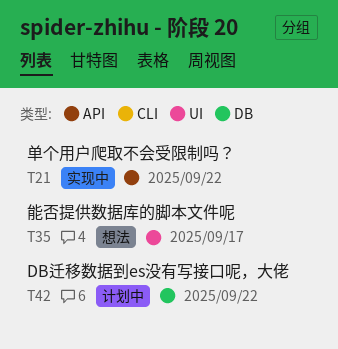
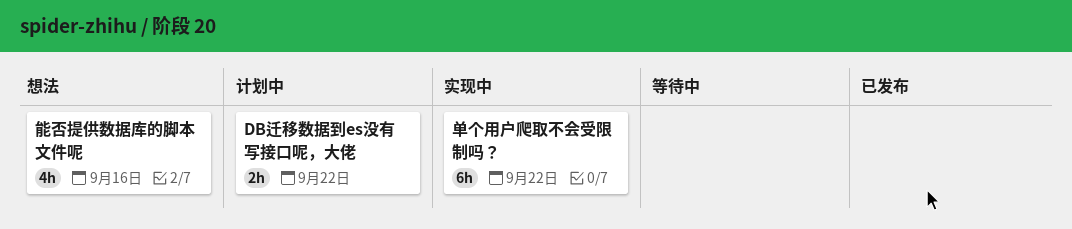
能否提供数据库的脚本文件呢, due: Sep 17 -> Sep 16

